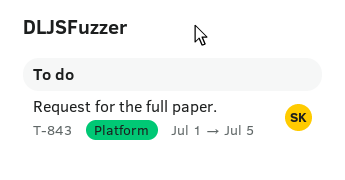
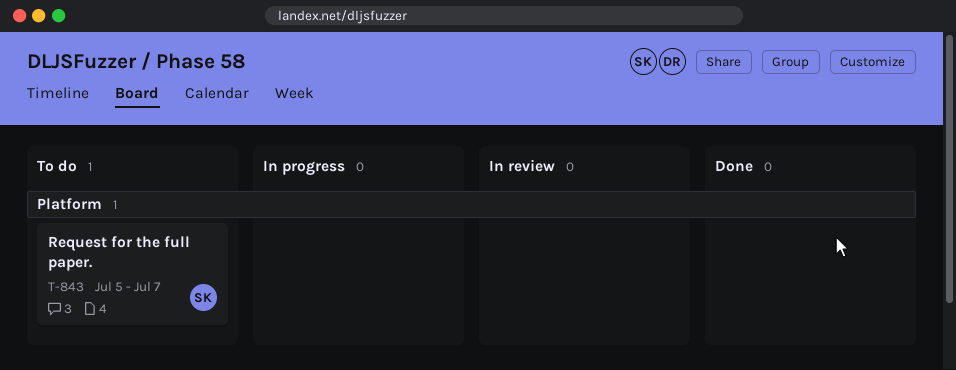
T-843, start: Jul 1 -> Jul 5
T-843, due: Jul 5 -> Jul 7

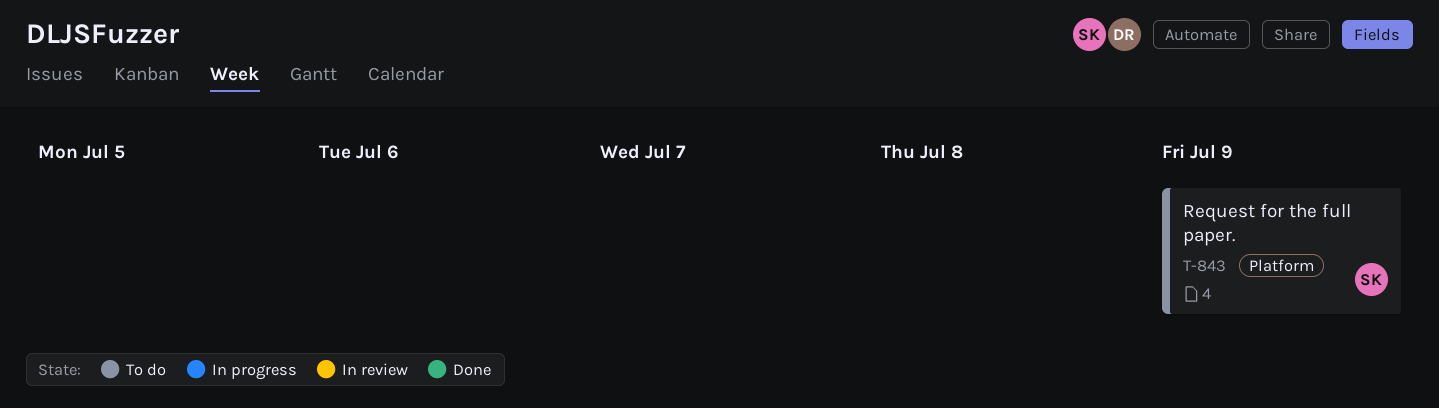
T-843, due: Jul 7 -> Jul 9

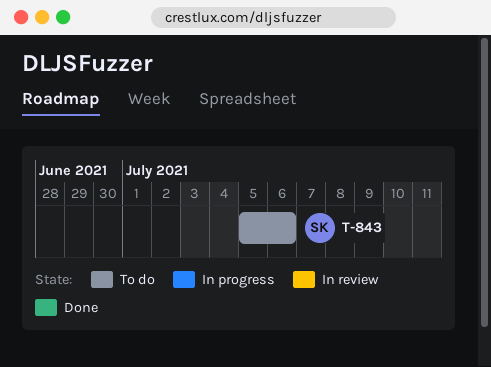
T-843, due: Jul 9 -> Jul 6

